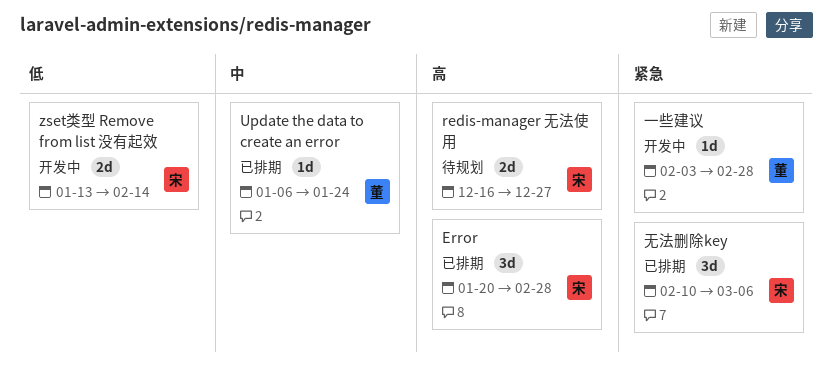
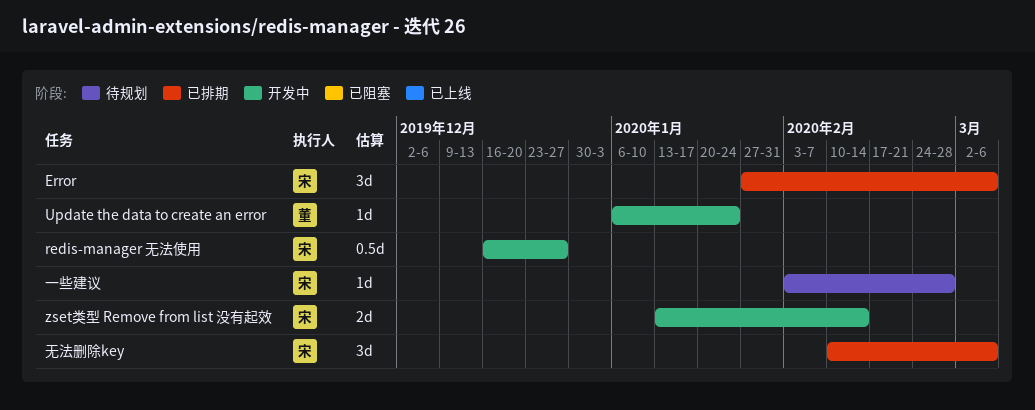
Error, start: Jan 20 -> Jan 27
Error, due: Feb 28 -> Mar 6
redis-manager 无法使用, status: 待规划 -> 开发中
redis-manager 无法使用, estimate: 2d -> 0.5d
Update the data to create an error, status: 已排期 -> 开发中
一些建议, status: 开发中 -> 待规划
一些建议, owner: 董 -> 宋

